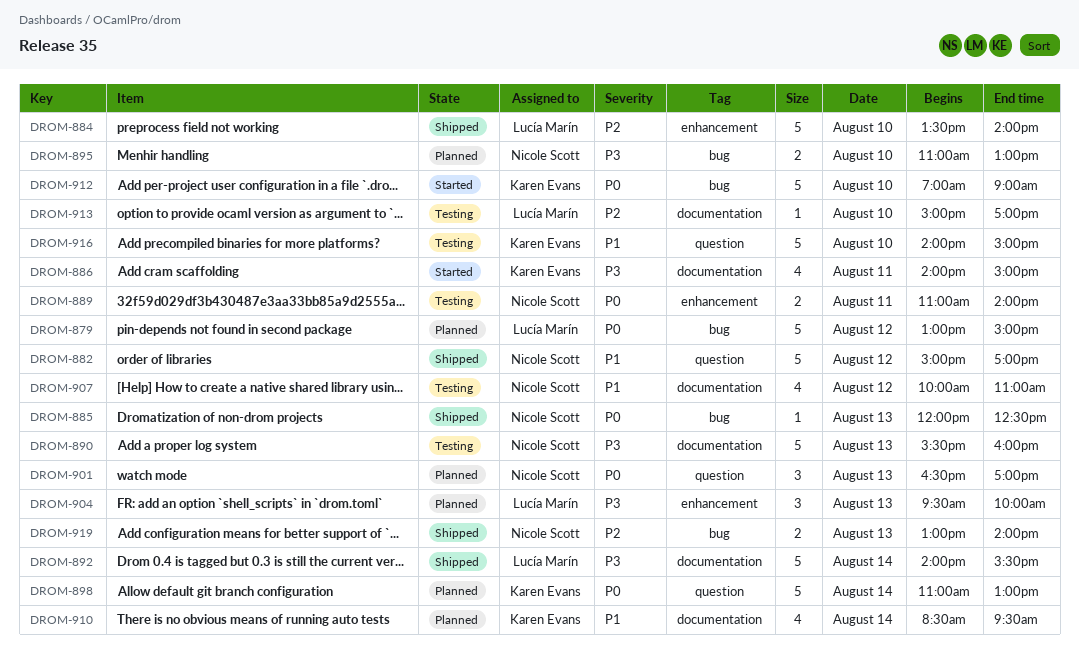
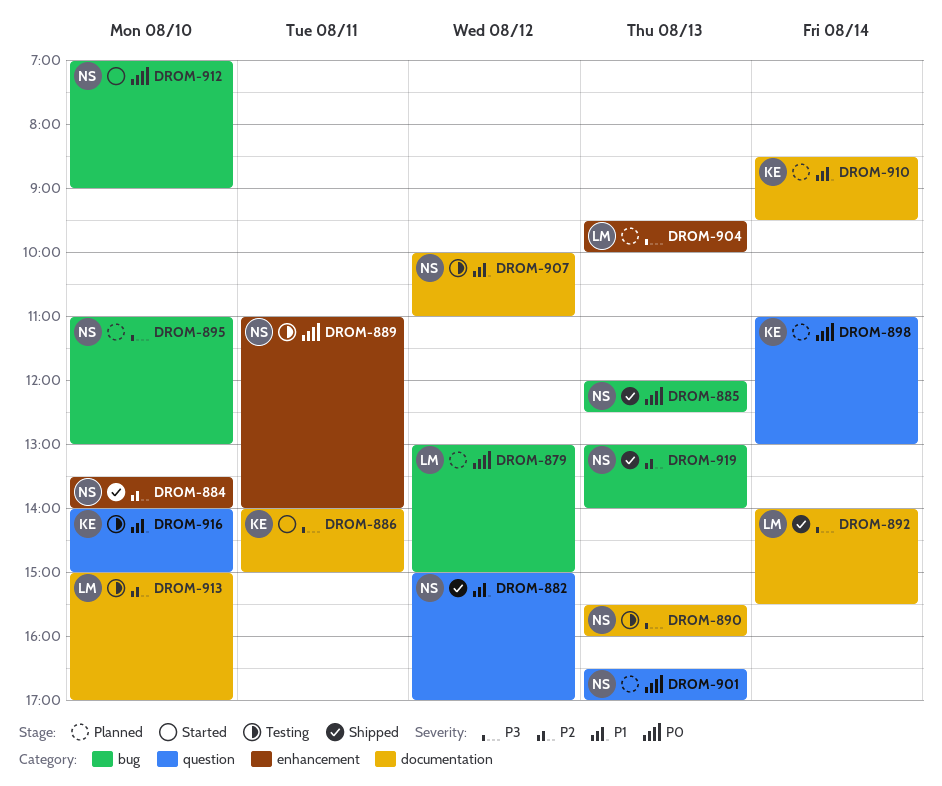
DROM-884, owner: Lucía Marín -> Nicole Scott
DROM-912, owner: Karen Evans -> Nicole Scott

